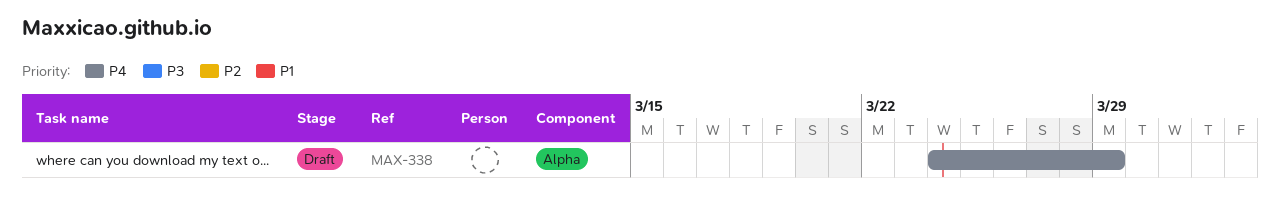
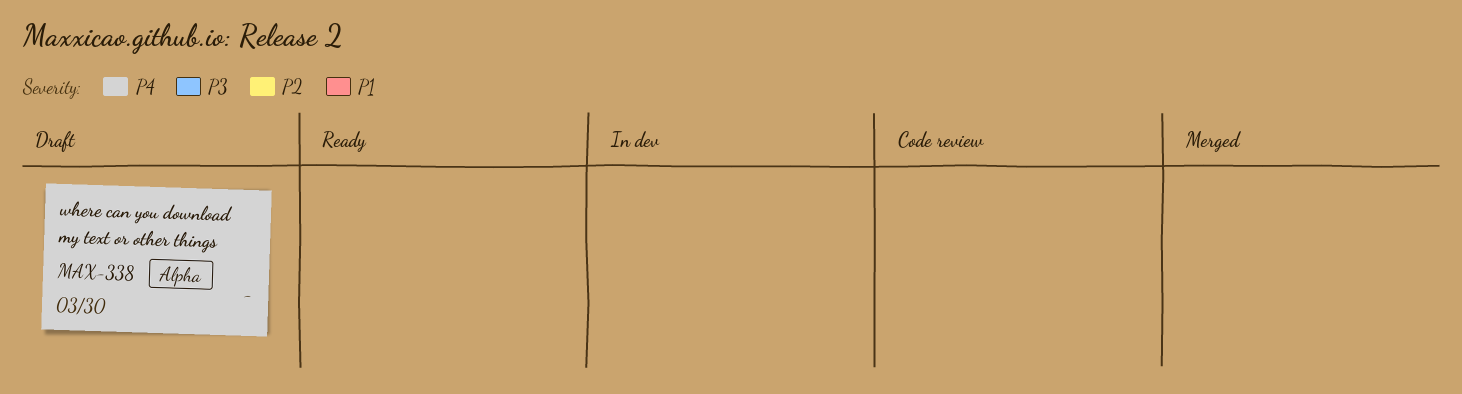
MAX-338, due: Mar 29 -> Mar 30

